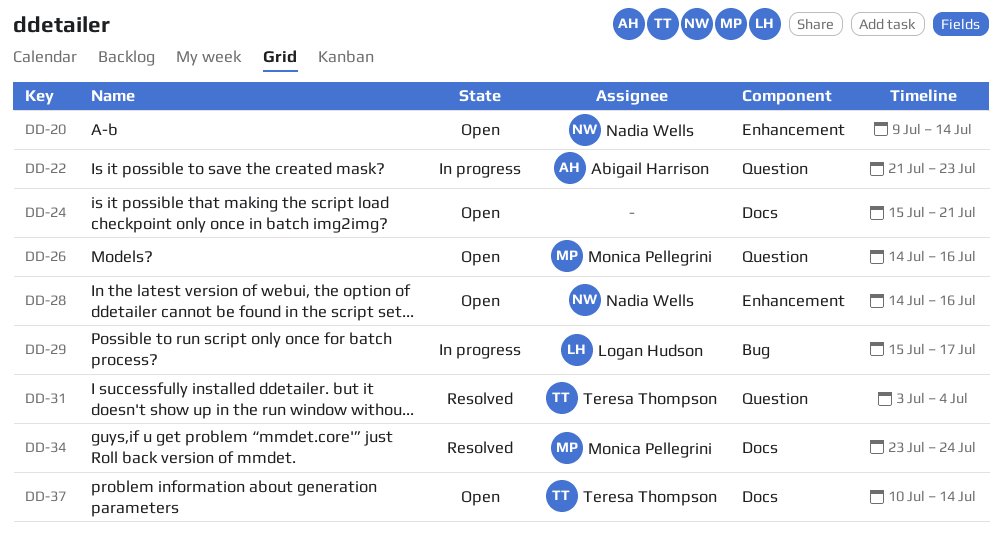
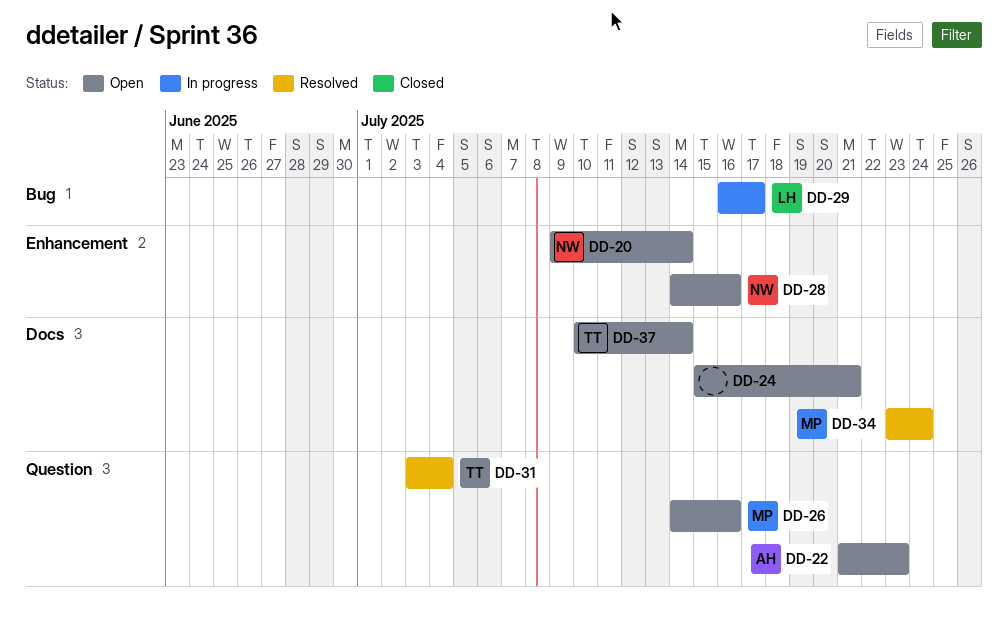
DD-22, status: In progress -> Open
DD-29, start: Jul 15 -> Jul 16

